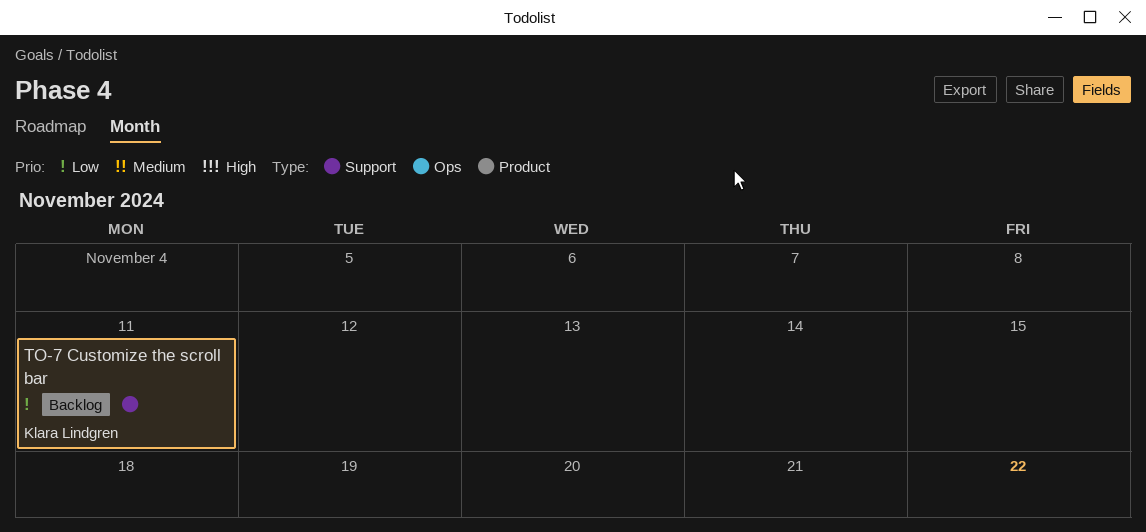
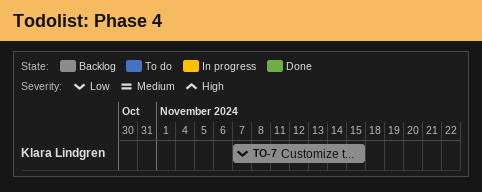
TO-7, due: Nov 11 -> Nov 15

